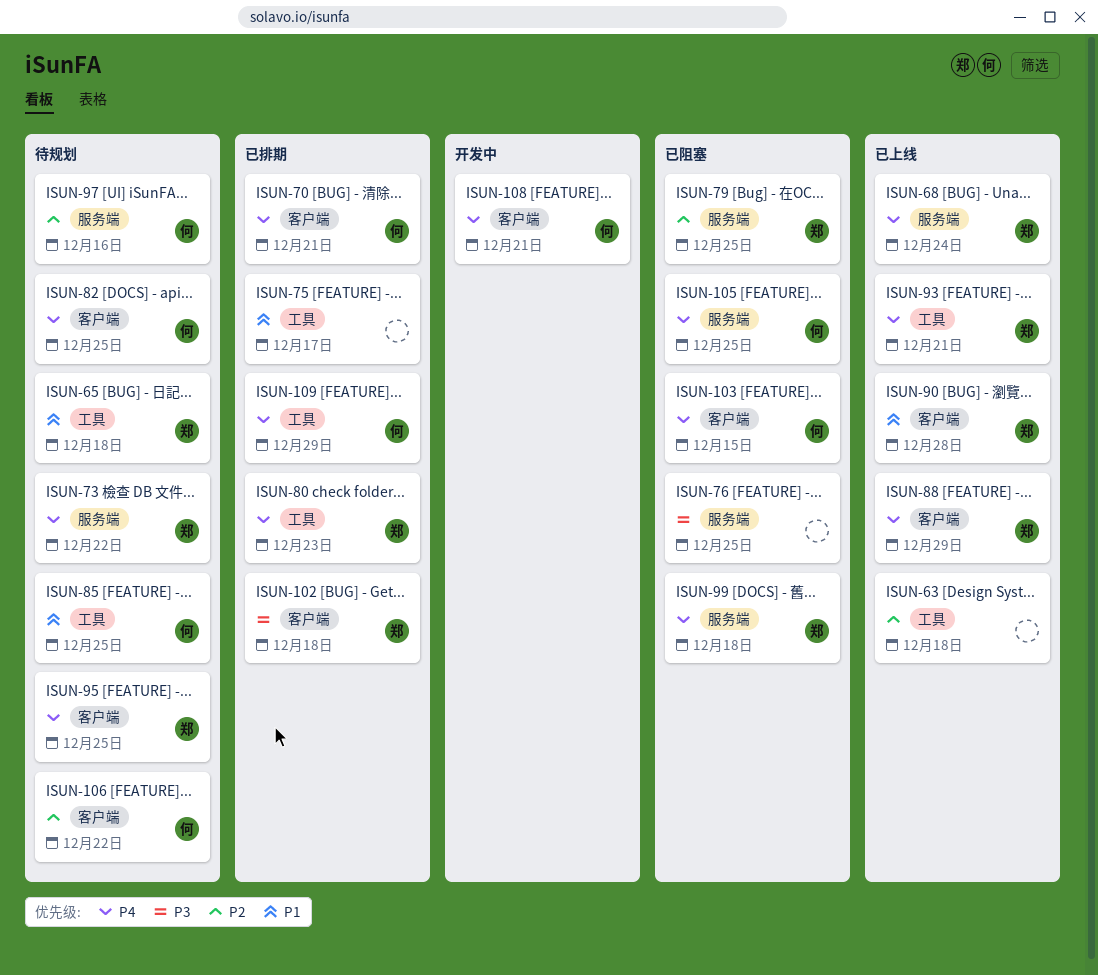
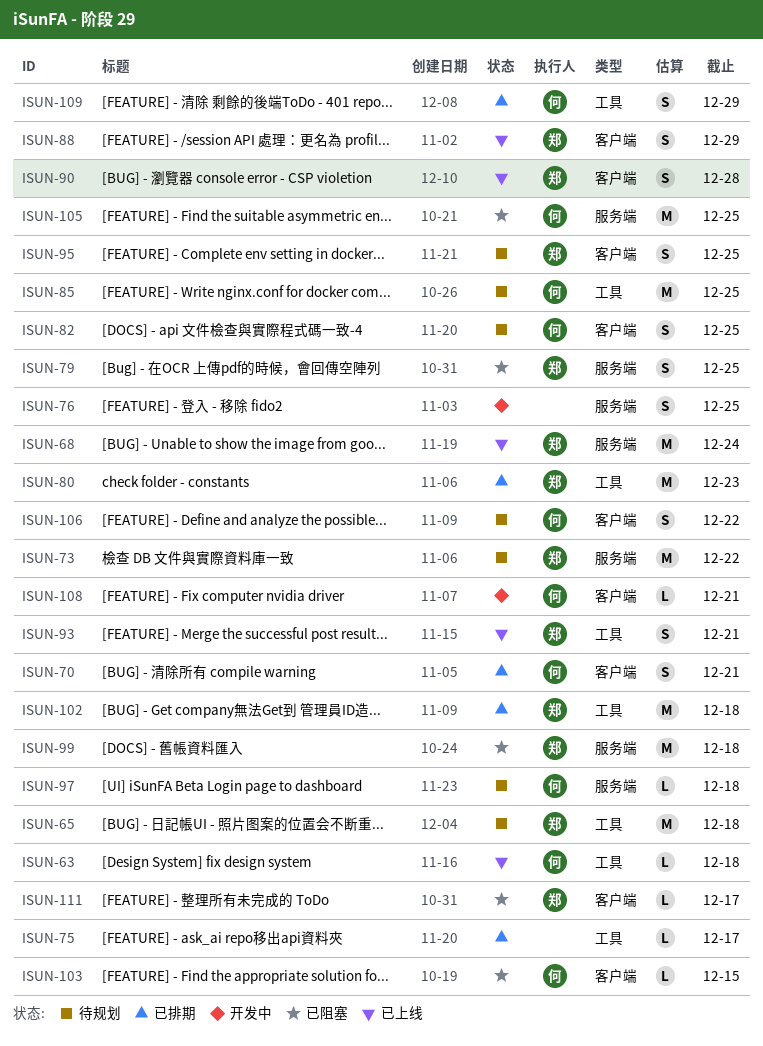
ISUN-63, owner: none -> 何
ISUN-76, status: 已阻塞 -> 开发中
ISUN-97, due: Dec 16 -> Dec 18
ISUN-102, label: 客户端 -> 工具
ISUN-111: none -> present

